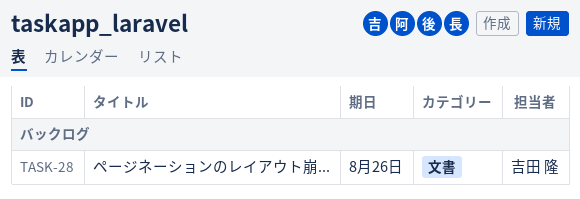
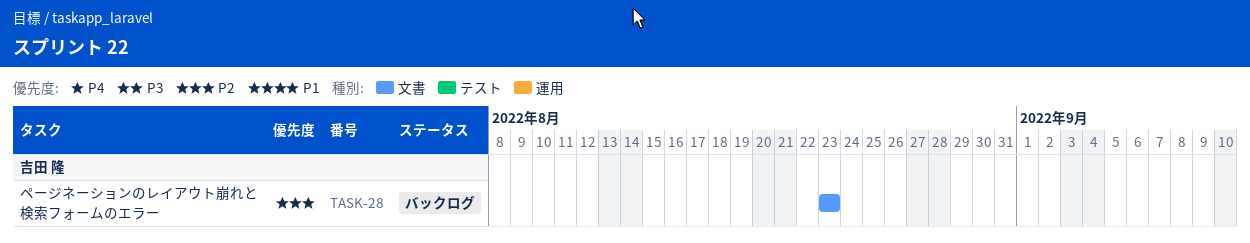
TASK-28, due: Aug 26 -> Aug 23

